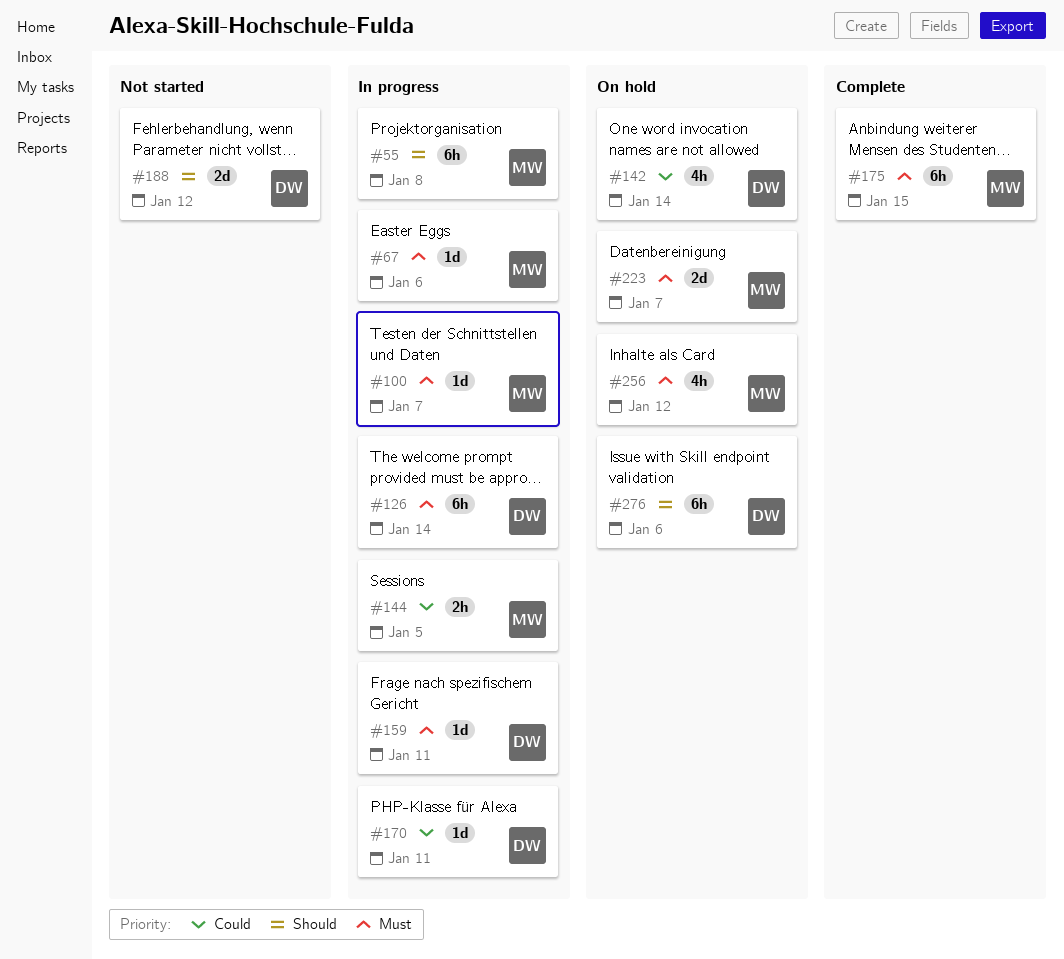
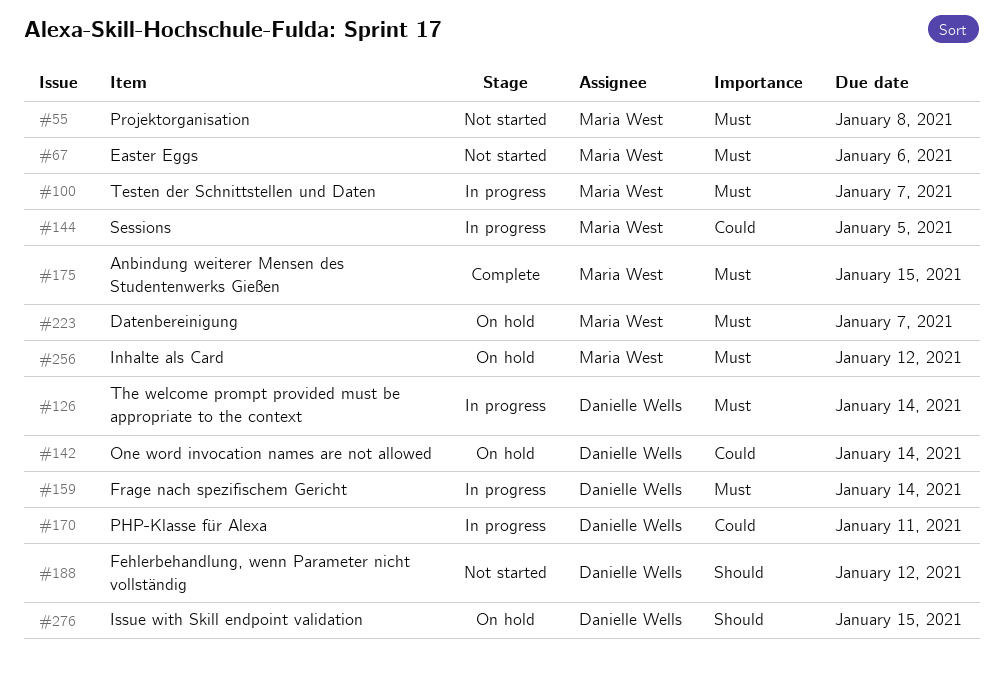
#55, status: In progress -> Not started
#55, priority: Should -> Must
#67, status: In progress -> Not started
#159, due: Jan 11 -> Jan 14
#276, due: Jan 6 -> Jan 15

